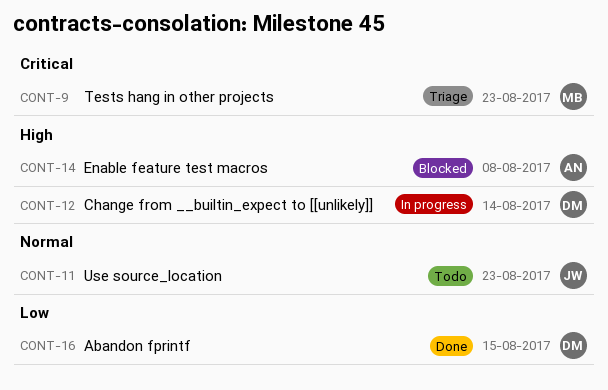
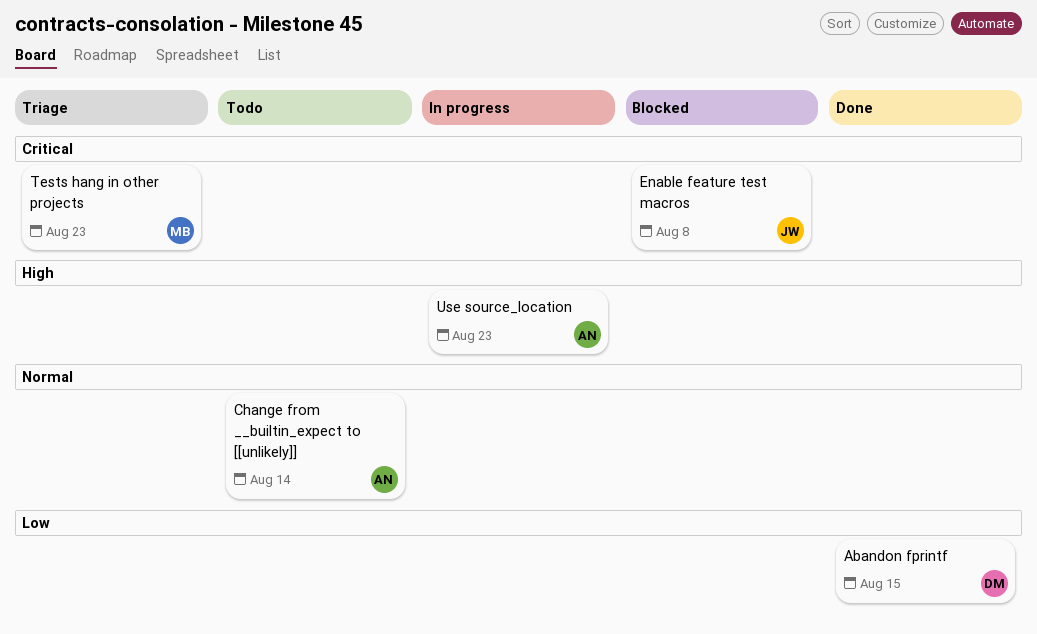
Change from __builtin_expect to [[unlikely]], status: In progress -> Todo
Change from __builtin_expect to [[unlikely]], owner: DM -> AN
Change from __builtin_expect to [[unlikely]], priority: High -> Normal
Enable feature test macros, owner: AN -> JW
Enable feature test macros, priority: High -> Critical
Use source_location, status: Todo -> In progress
Use source_location, owner: JW -> AN
Use source_location, priority: Normal -> High

